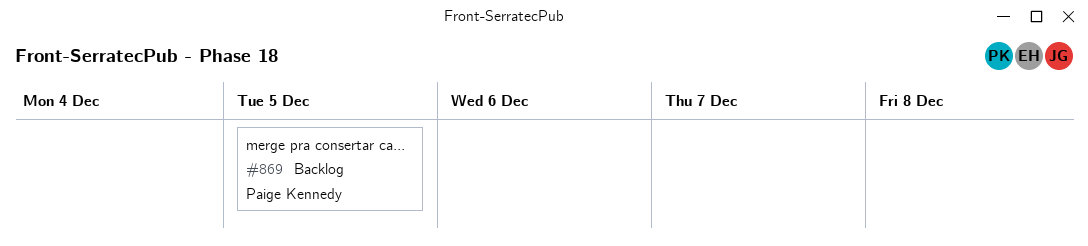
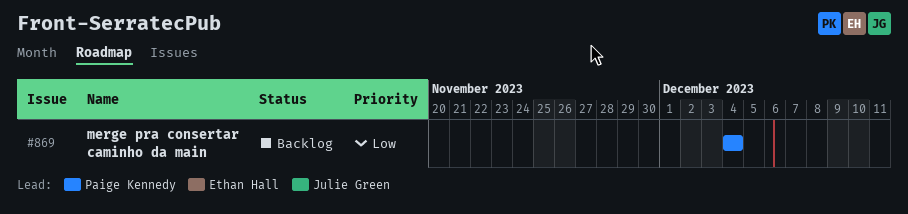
#869, due: Dec 5 -> Dec 4

